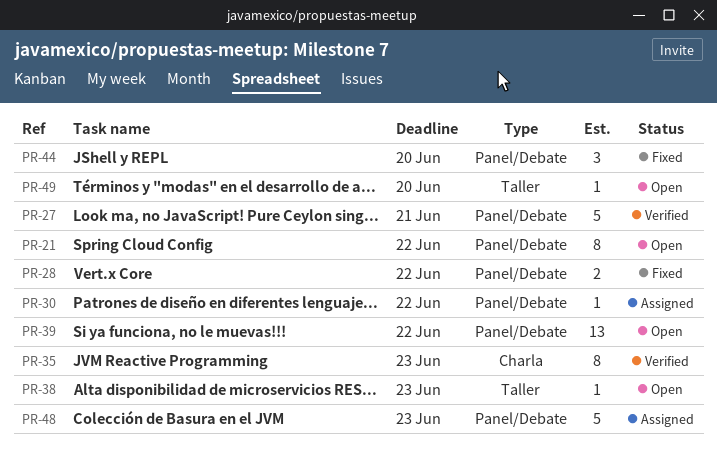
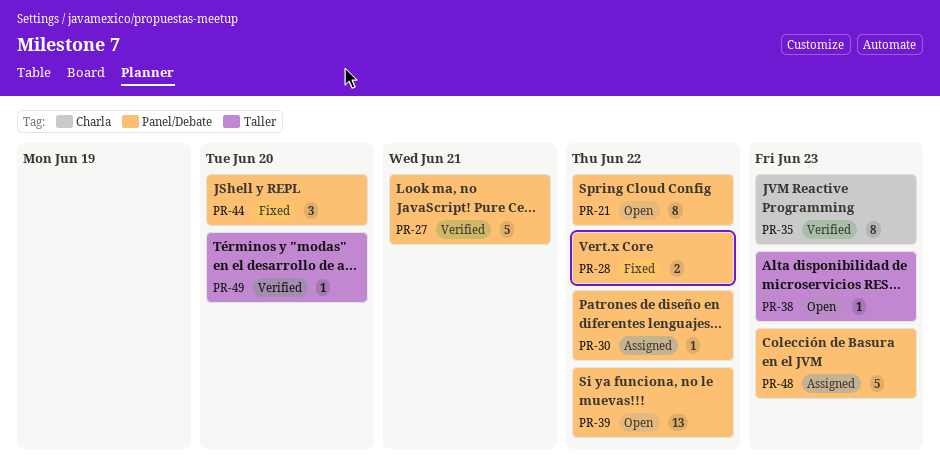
PR-49, status: Open -> Verified

